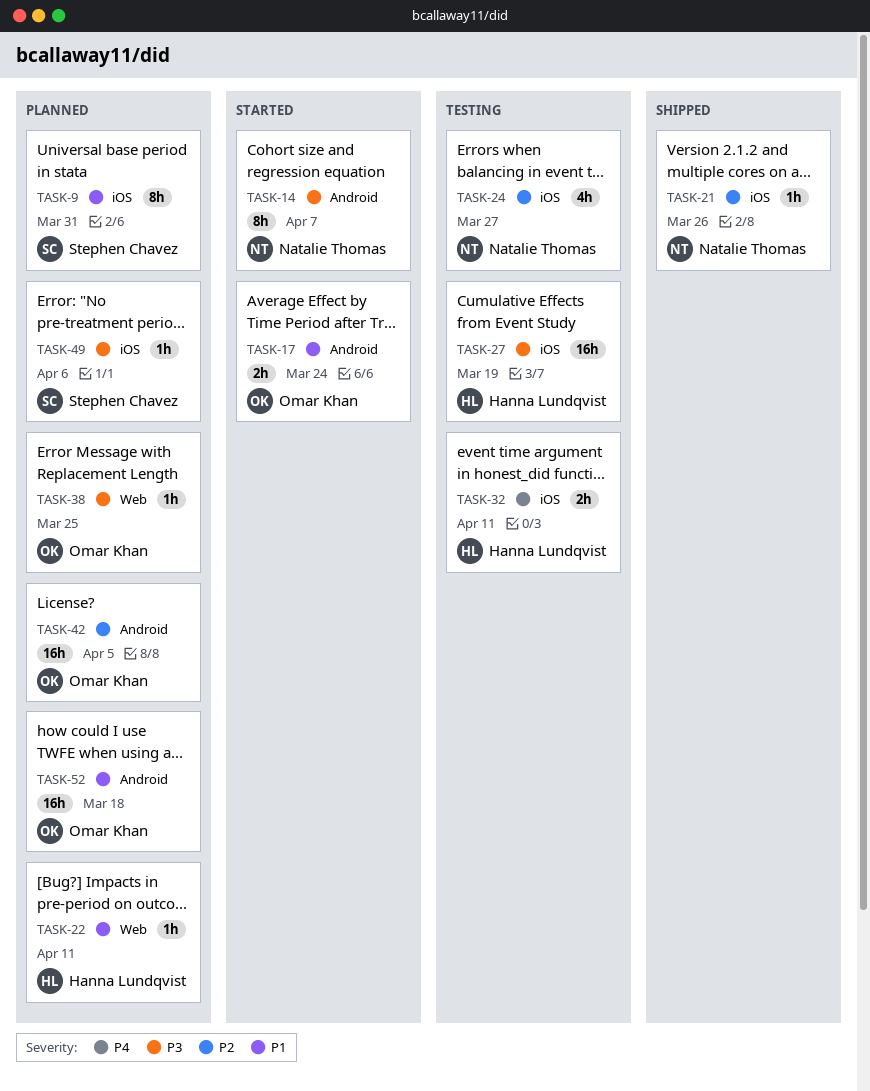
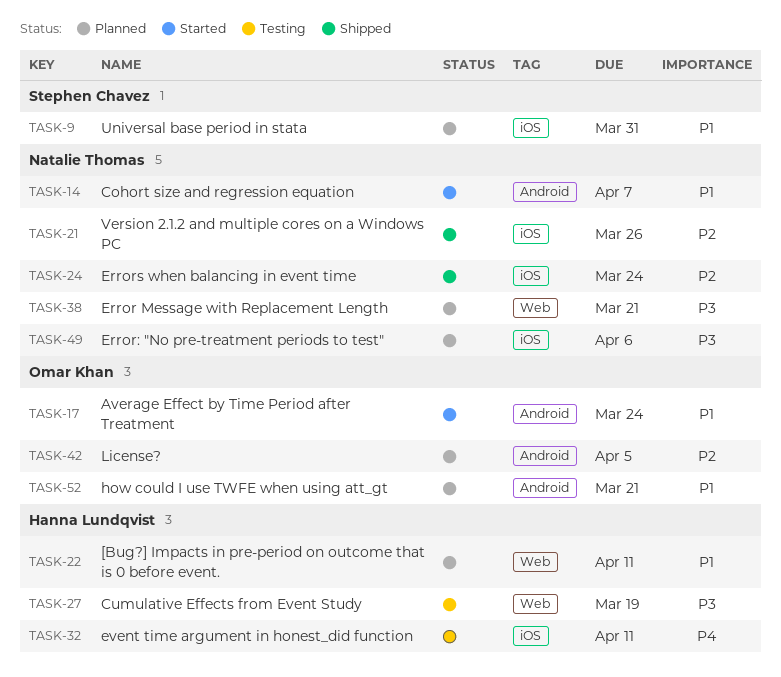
TASK-14, priority: P3 -> P1
TASK-24, status: Testing -> Shipped
TASK-24, due: Mar 27 -> Mar 24
TASK-27, label: iOS -> Web
TASK-38, owner: Omar Khan -> Natalie Thomas
TASK-38, due: Mar 25 -> Mar 21
TASK-49, owner: Stephen Chavez -> Natalie Thomas
TASK-52, due: Mar 18 -> Mar 21

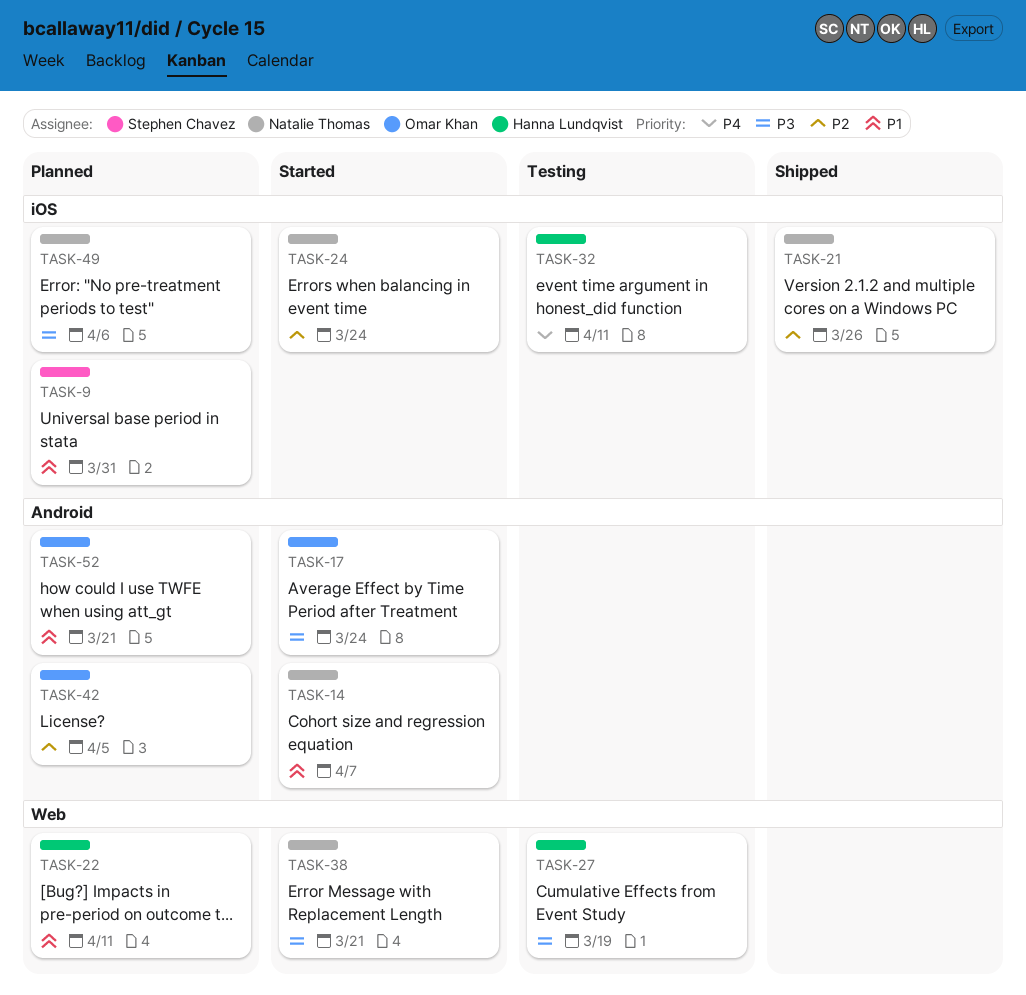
TASK-17, priority: P1 -> P3
TASK-24, status: Shipped -> Started
TASK-38, status: Planned -> Started

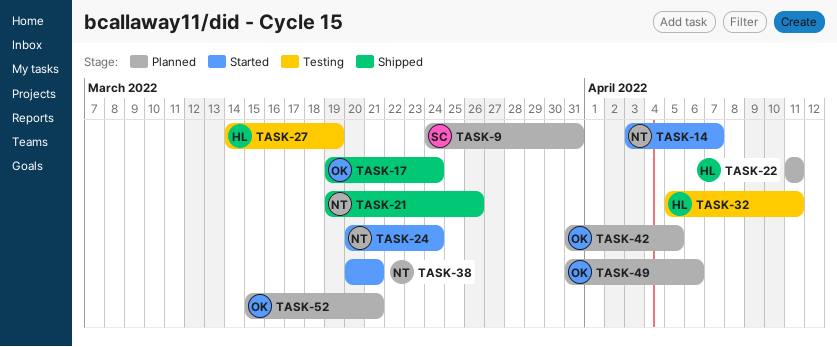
TASK-17, status: Started -> Shipped
TASK-49, owner: Natalie Thomas -> Omar Khan

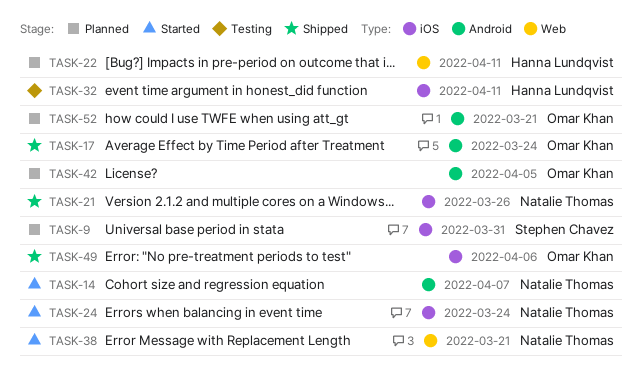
TASK-27: present -> none
TASK-49, status: Planned -> Shipped

